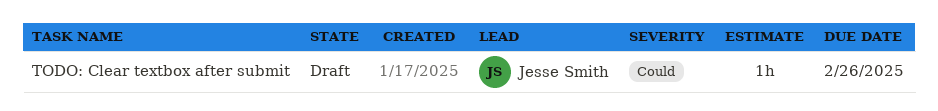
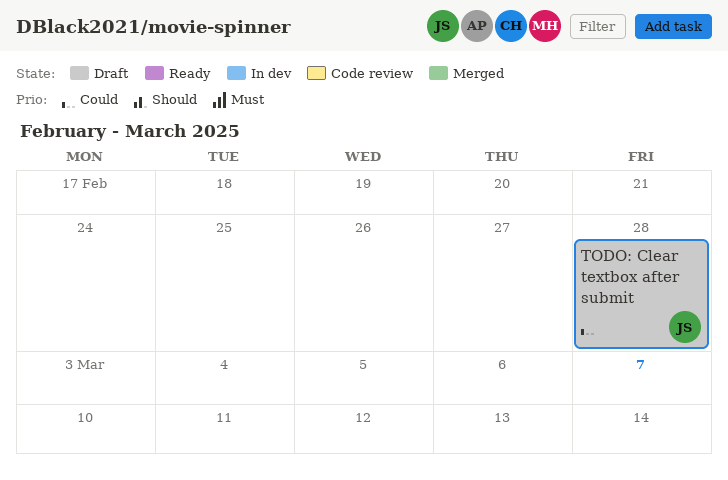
TODO: Clear textbox after submit, due: Feb 26 -> Feb 28

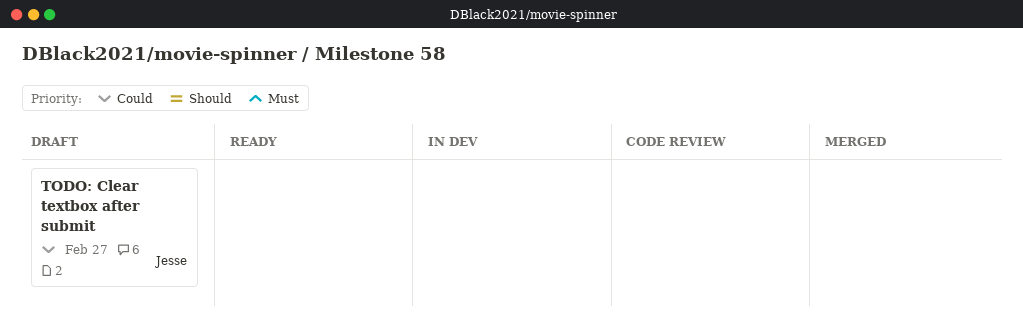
TODO: Clear textbox after submit, due: Feb 28 -> Feb 27

